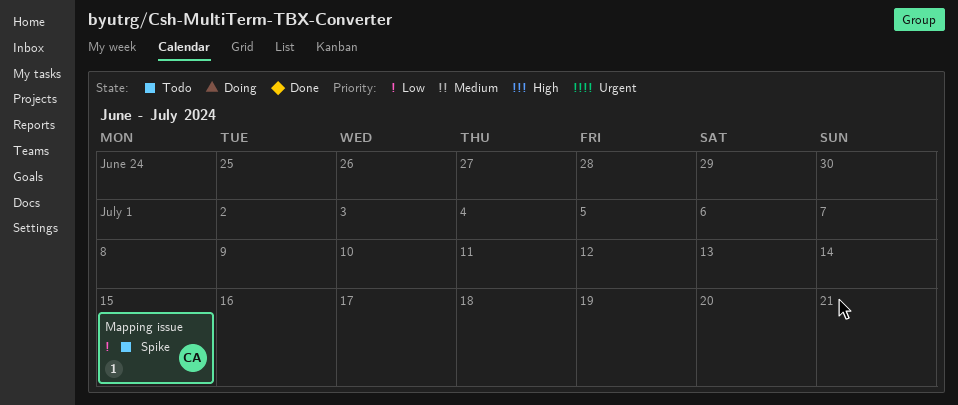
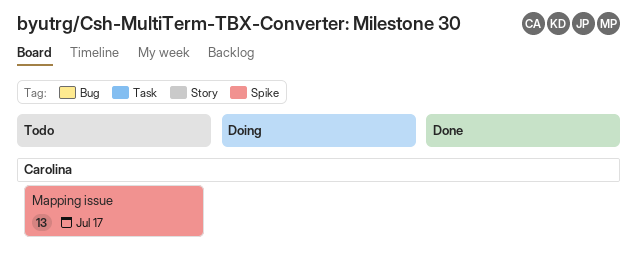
Mapping issue, estimate: 1 -> 13
Mapping issue, due: Jul 15 -> Jul 17

